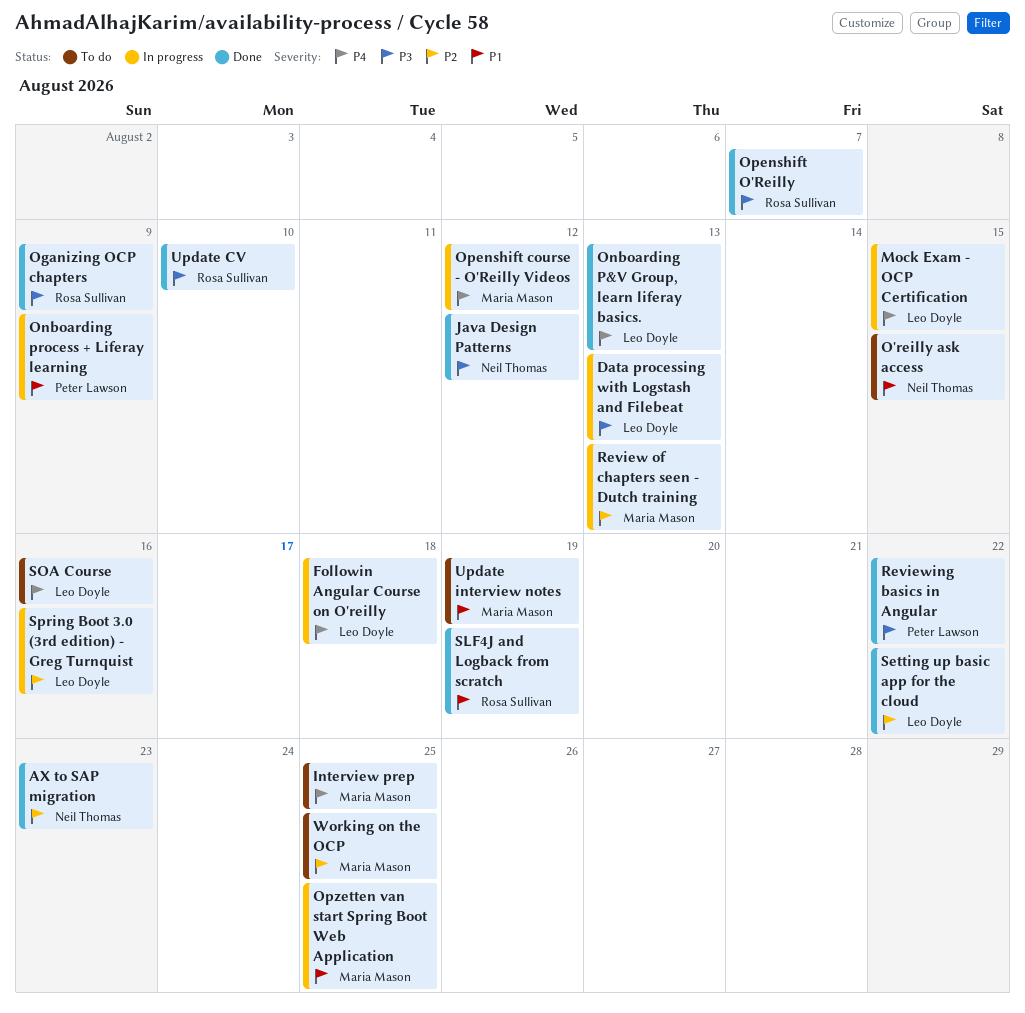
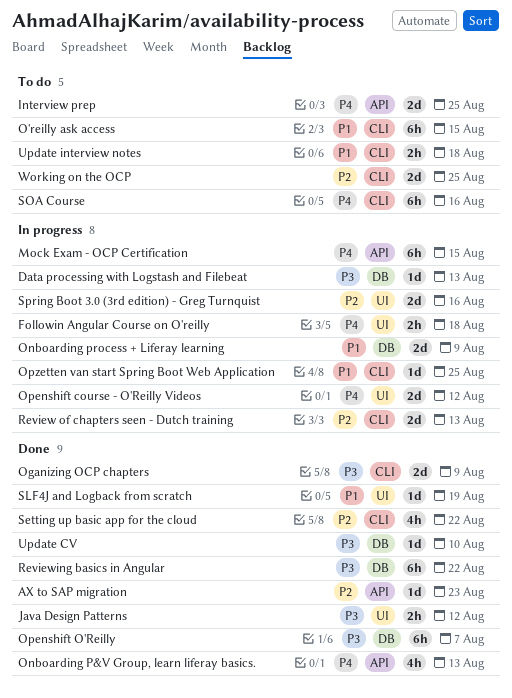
Update interview notes, due: Aug 19 -> Aug 18

